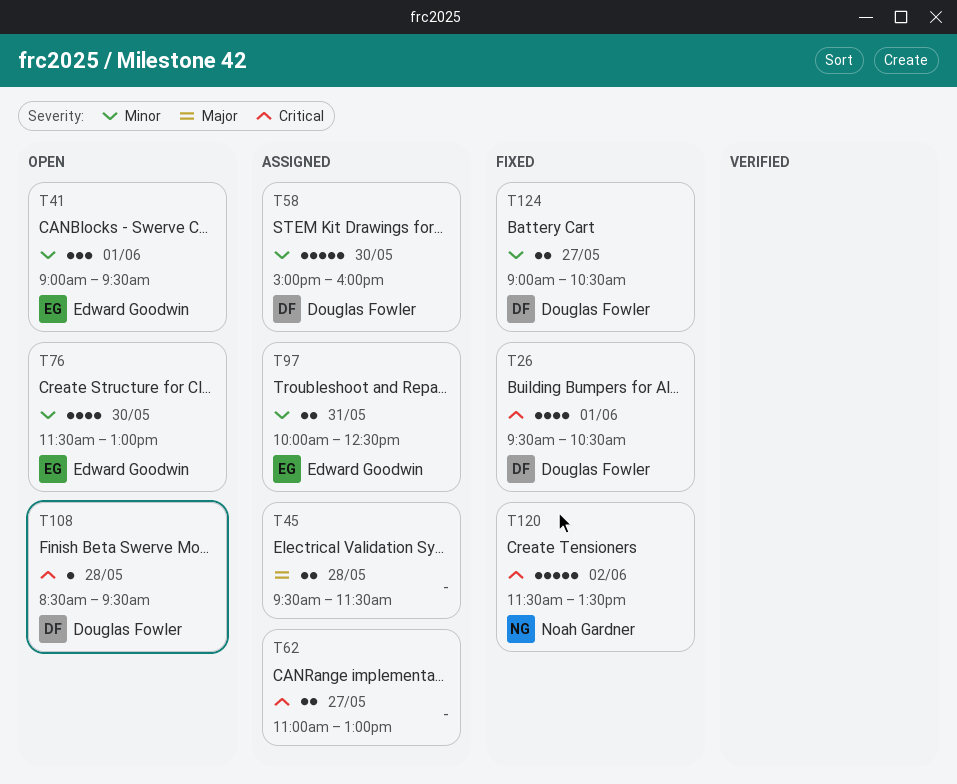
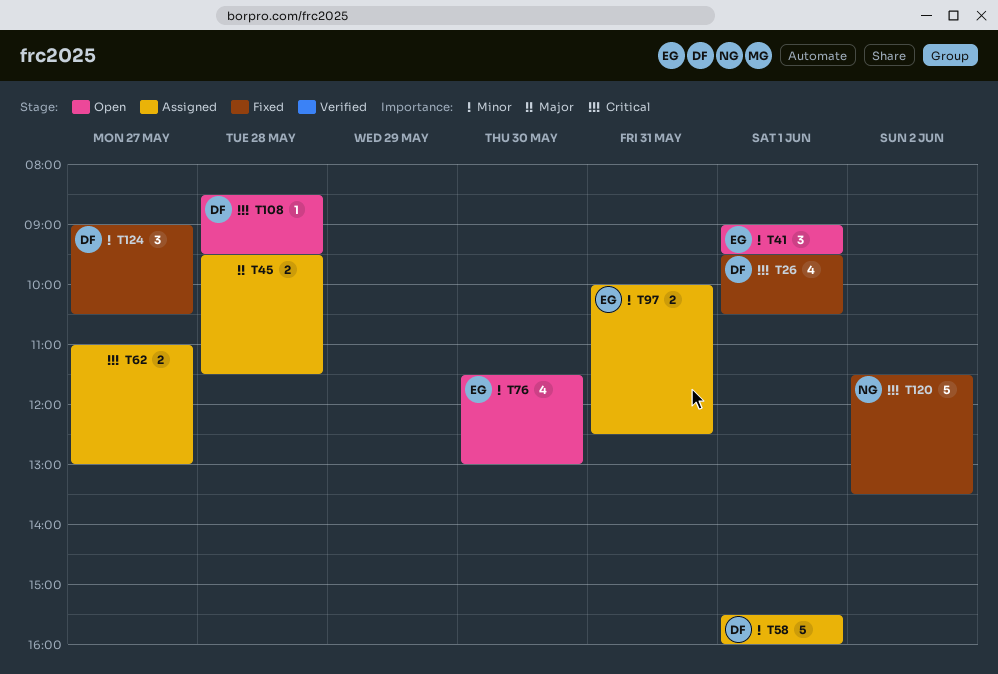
T58, day: May 30 -> Jun 1
T58, begins: 15:00 -> 15:30
T124, estimate: 2 -> 3

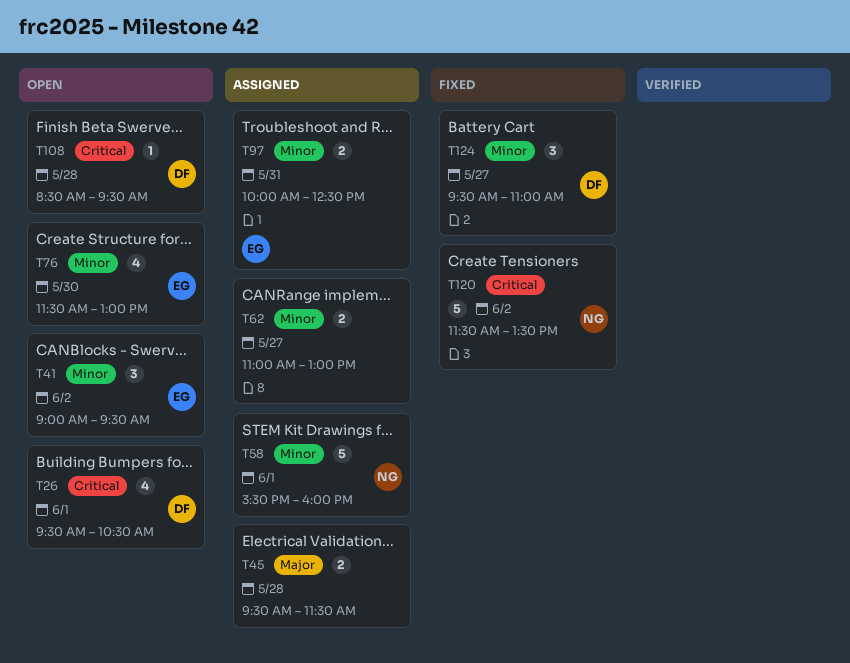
T26, status: Fixed -> Open
T41, day: Jun 1 -> Jun 2
T58, owner: DF -> NG
T62, priority: Critical -> Minor
T124, begins: 09:00 -> 09:30
T124, ends: 10:30 -> 11:00

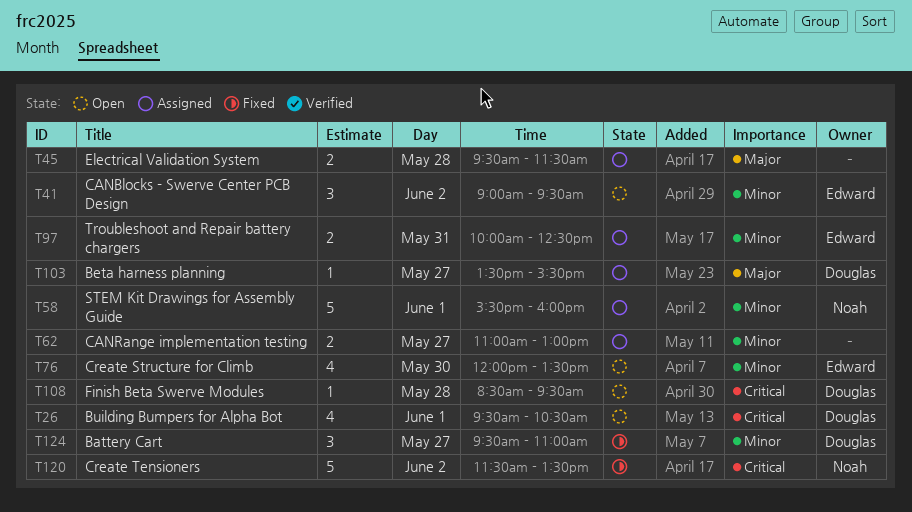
T76, begins: 11:30 -> 12:00
T76, ends: 13:00 -> 13:30
T103: none -> present

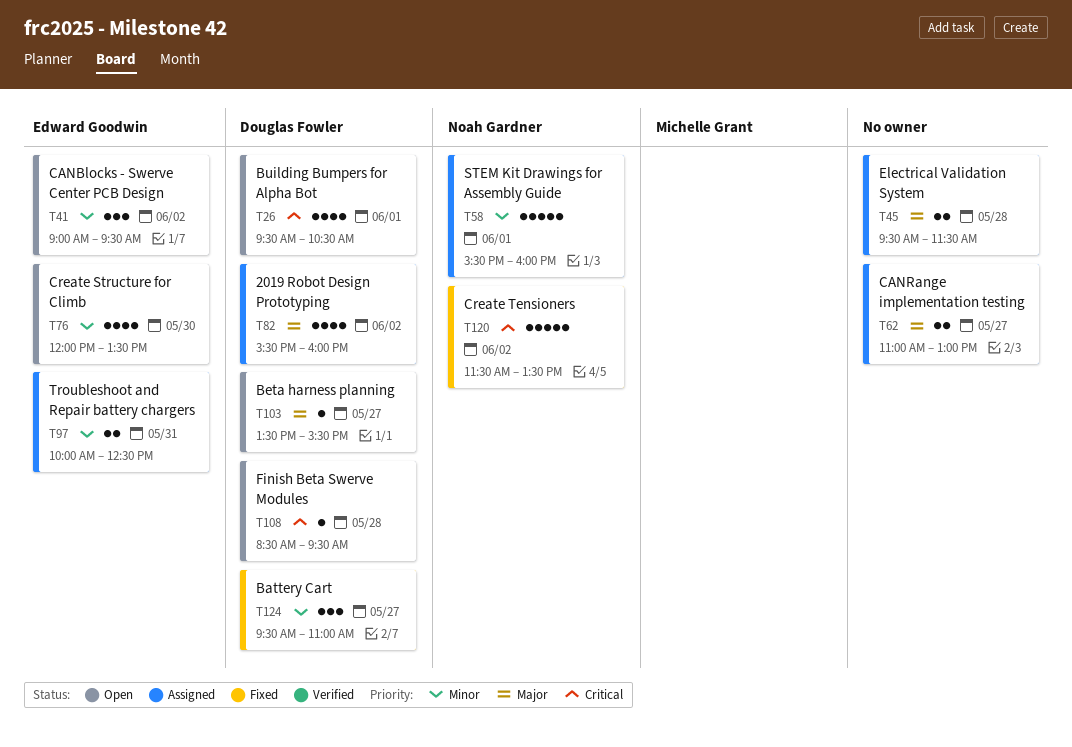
T62, priority: Minor -> Major
T82: none -> present
T103, status: Assigned -> Open

